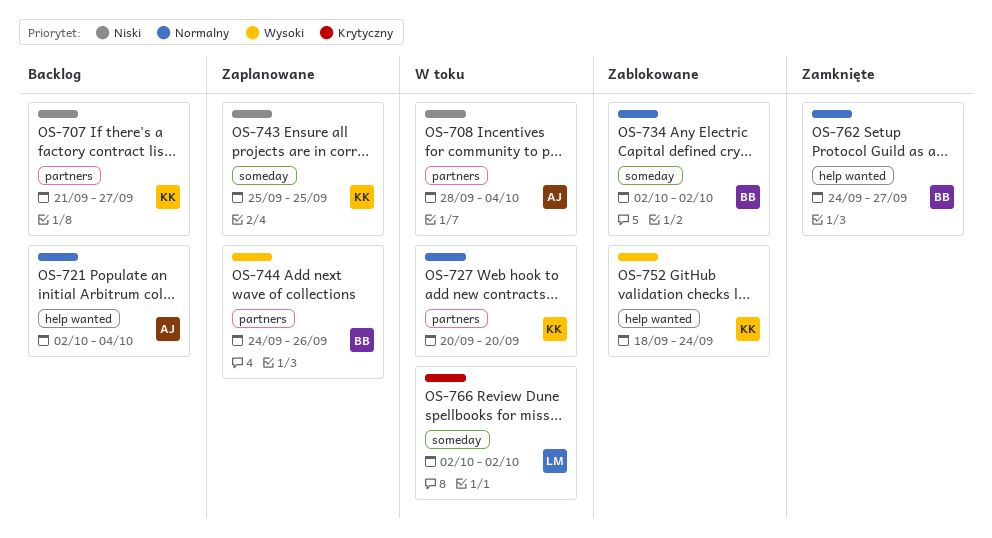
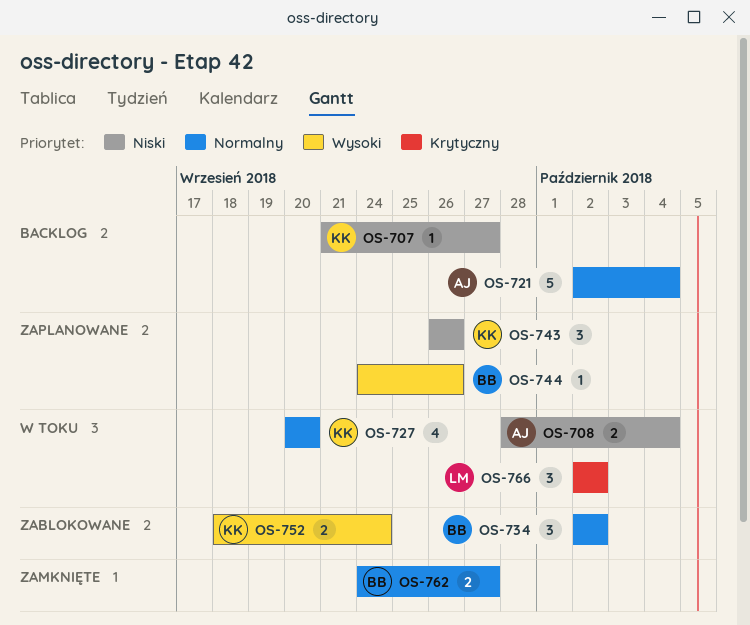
OS-743, start: Sep 25 -> Sep 26
OS-743, due: Sep 25 -> Sep 26

